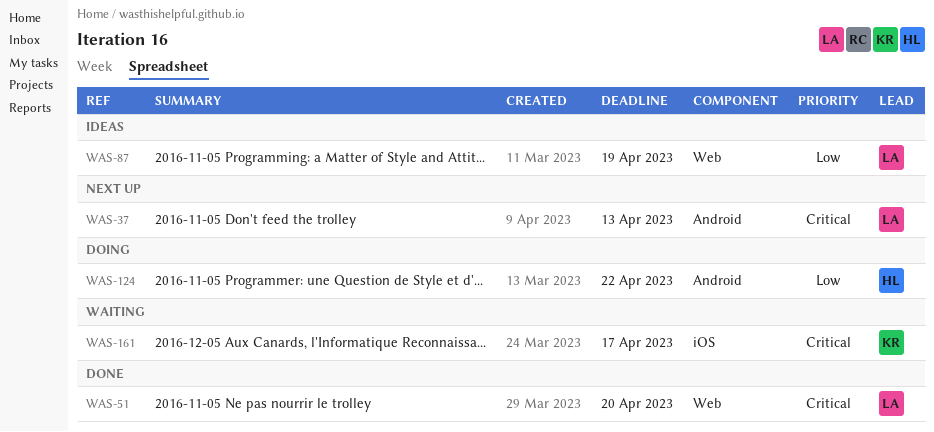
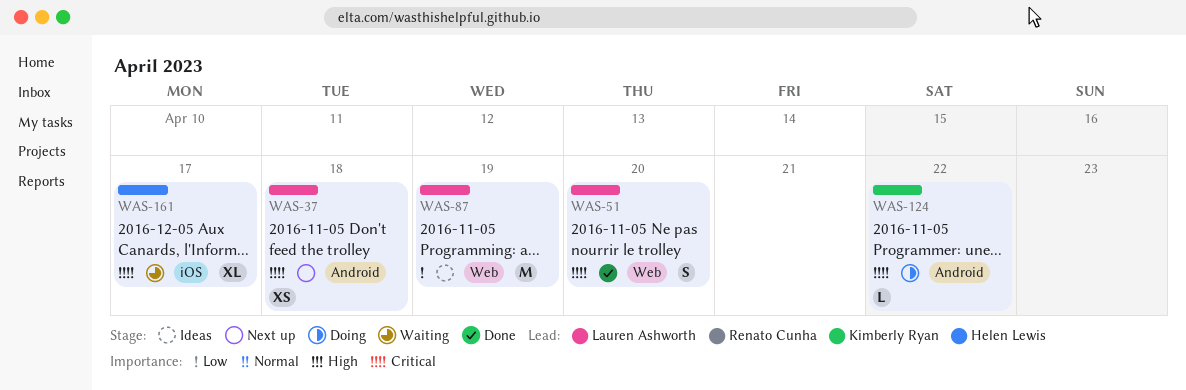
WAS-37, due: Apr 13 -> Apr 18
WAS-124, owner: Helen Lewis -> Kimberly Ryan
WAS-124, priority: Low -> Critical
WAS-161, owner: Kimberly Ryan -> Helen Lewis

